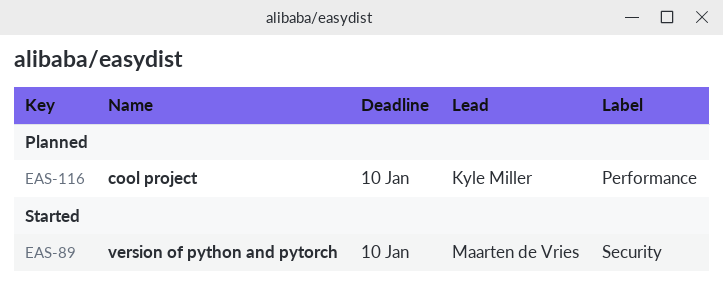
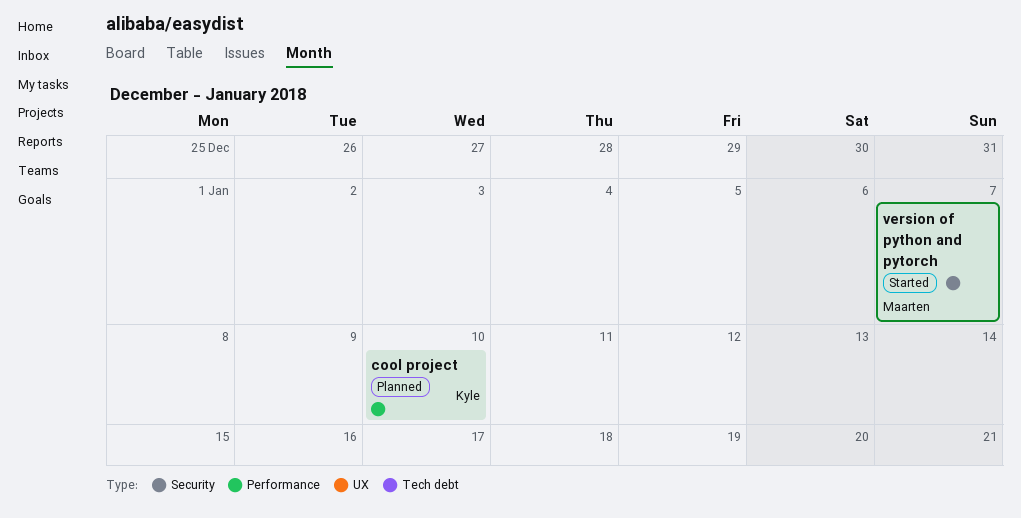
version of python and pytorch, due: Jan 10 -> Jan 7

